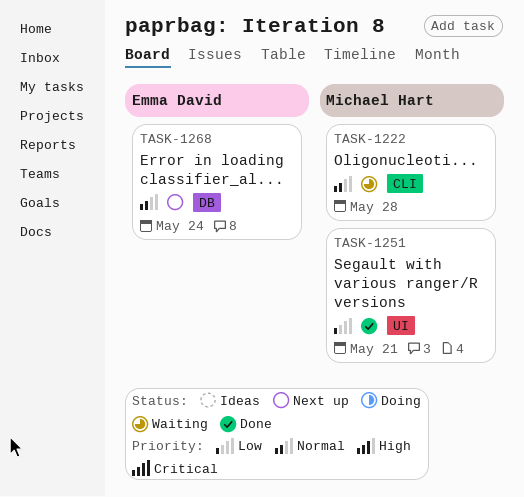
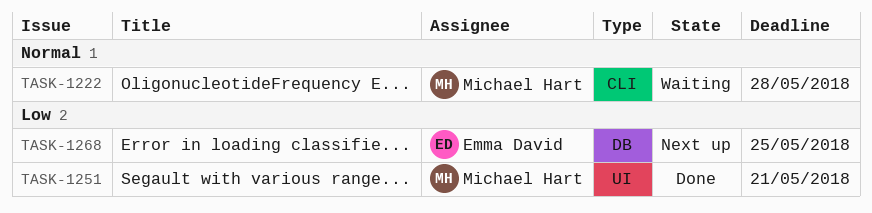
TASK-1268, priority: Normal -> Low
TASK-1268, due: May 24 -> May 25

